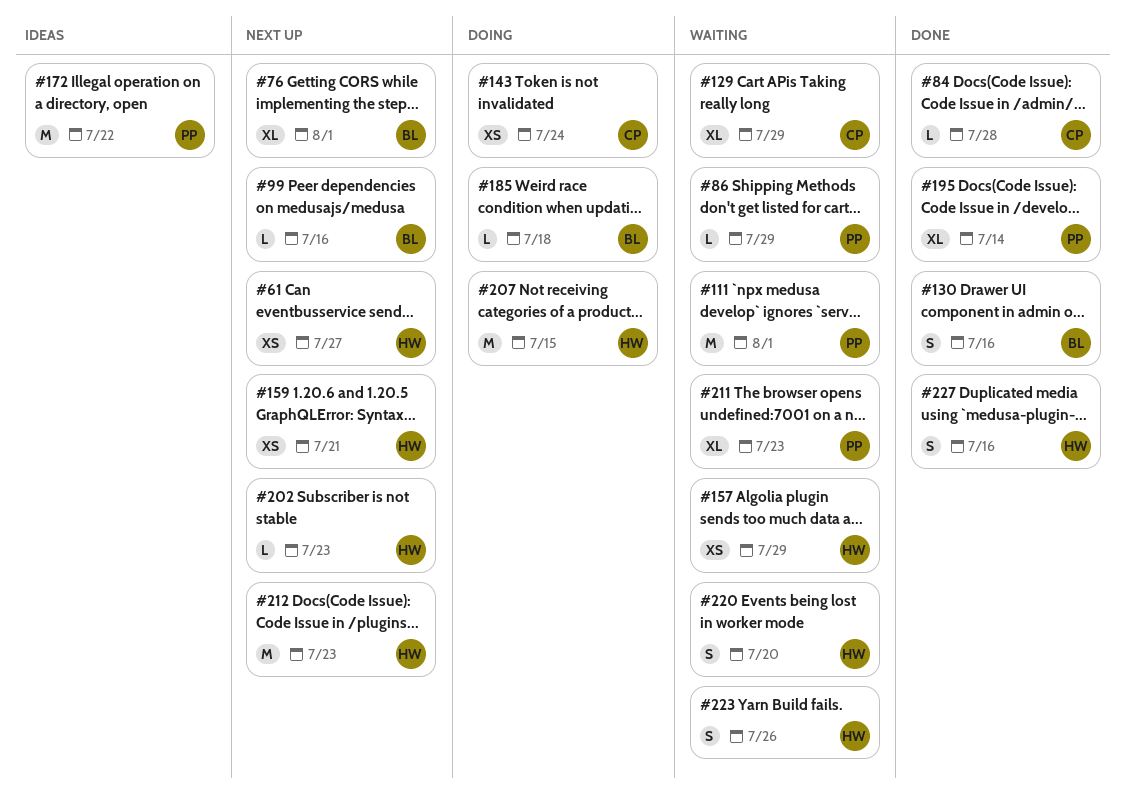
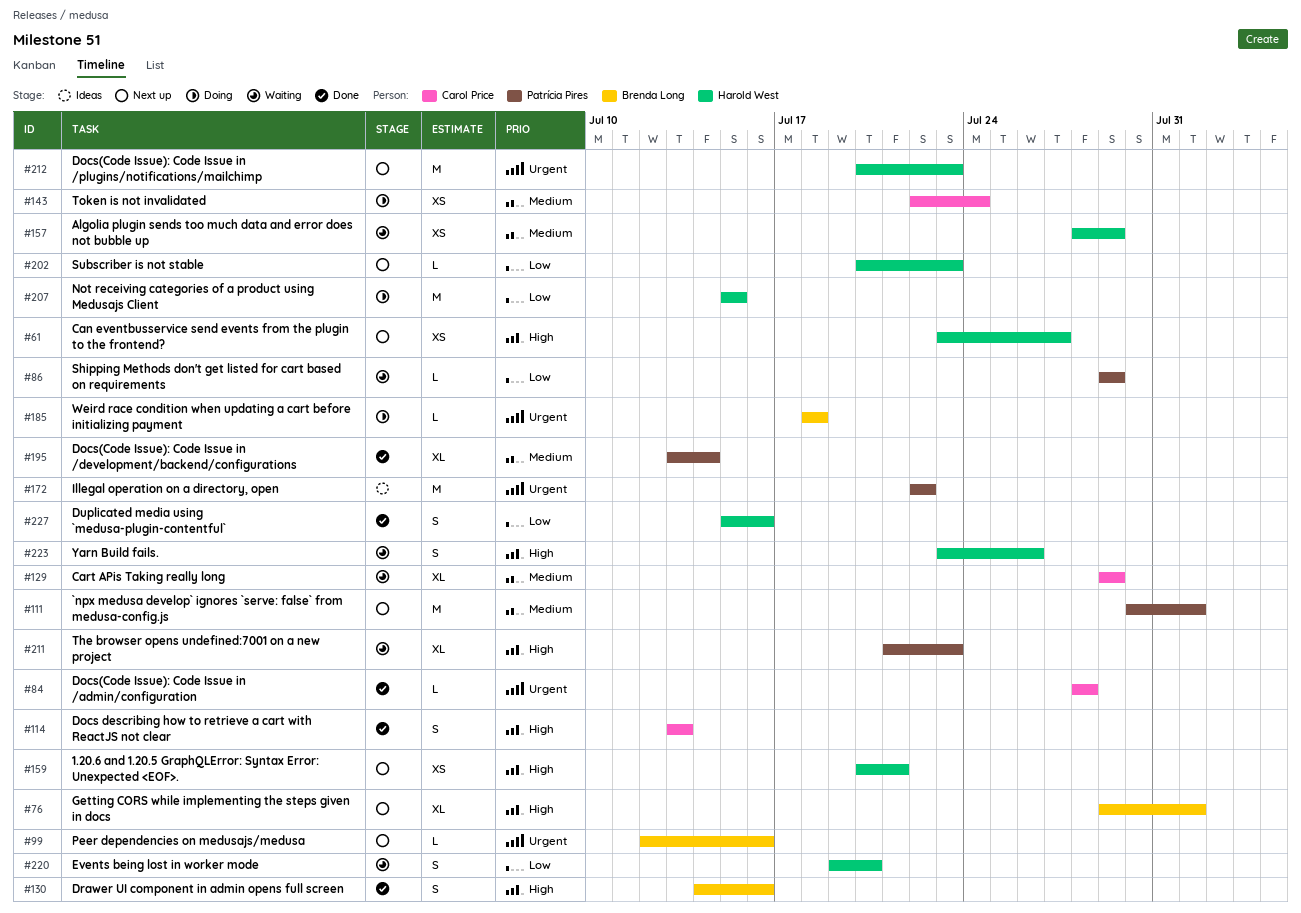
#111, status: Waiting -> Next up
#114: none -> present

